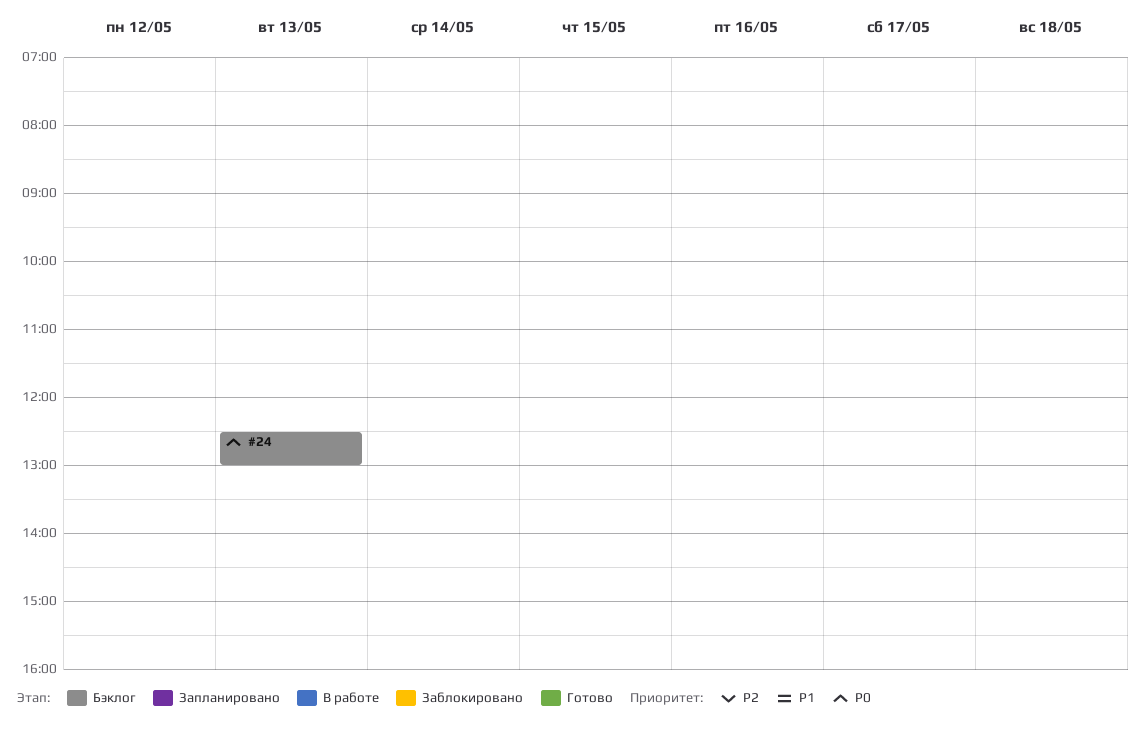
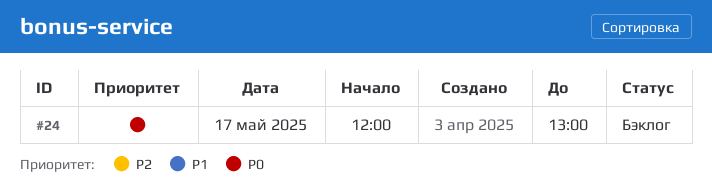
#24, day: May 13 -> May 17
#24, begins: 12:30 -> 12:00

